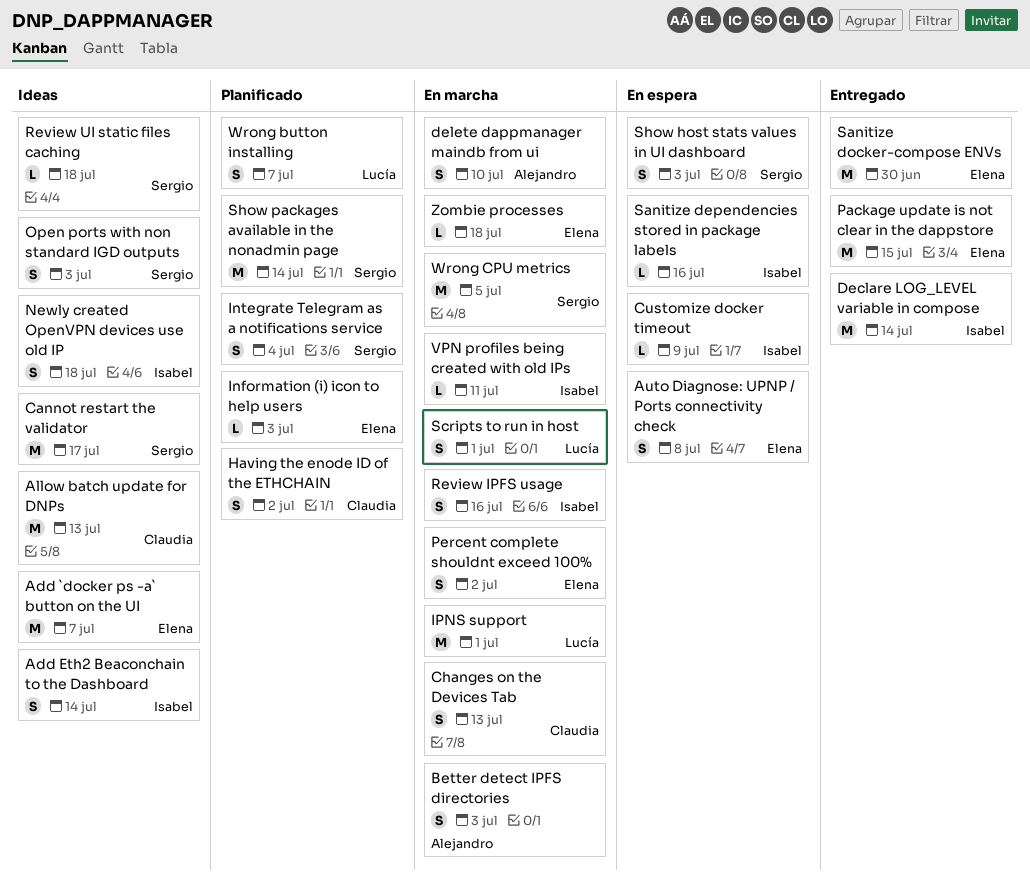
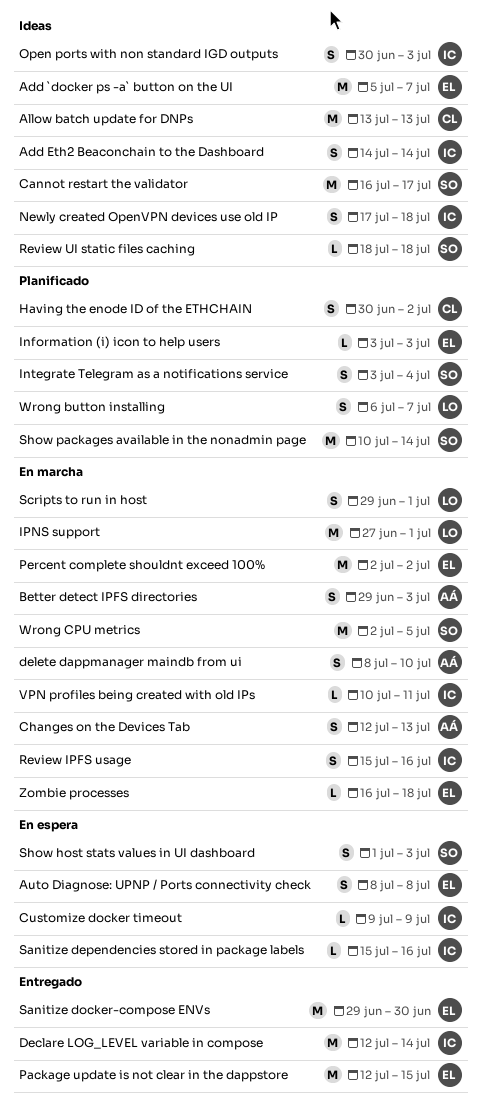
Changes on the Devices Tab, owner: Claudia -> Alejandro
Open ports with non standard IGD outputs, owner: Sergio -> Isabel
Percent complete shouldnt exceed 100%, estimate: S -> M

